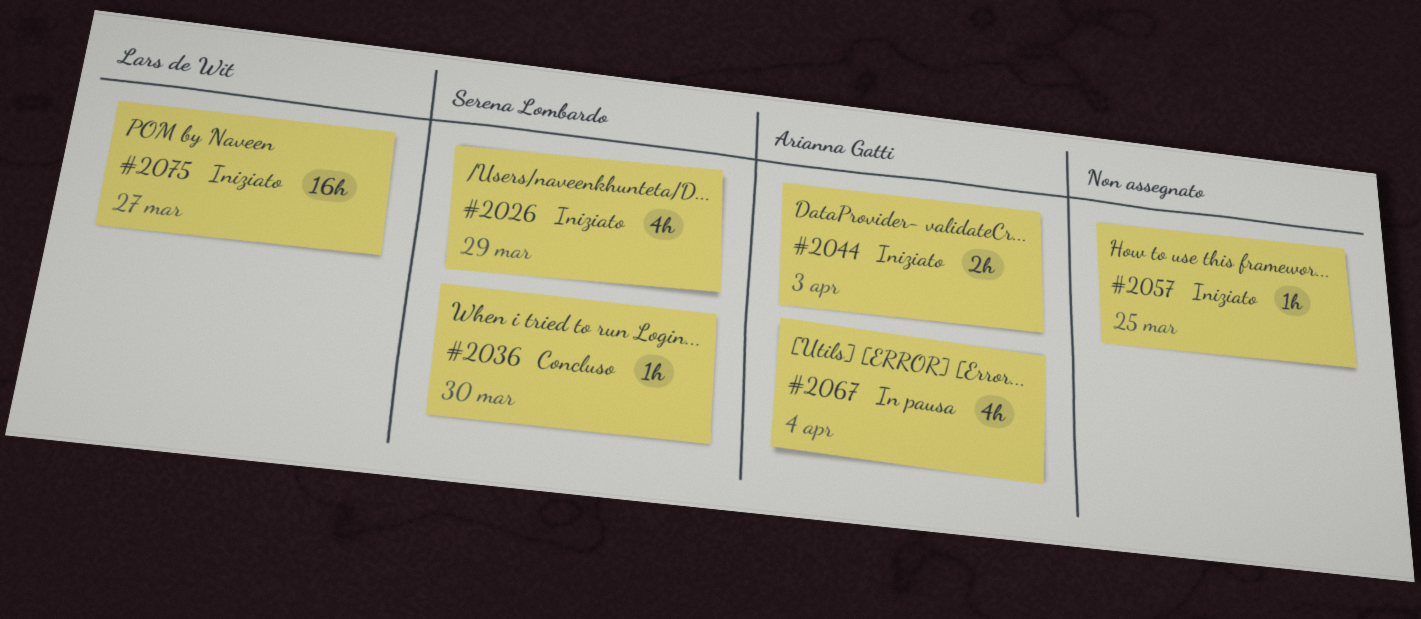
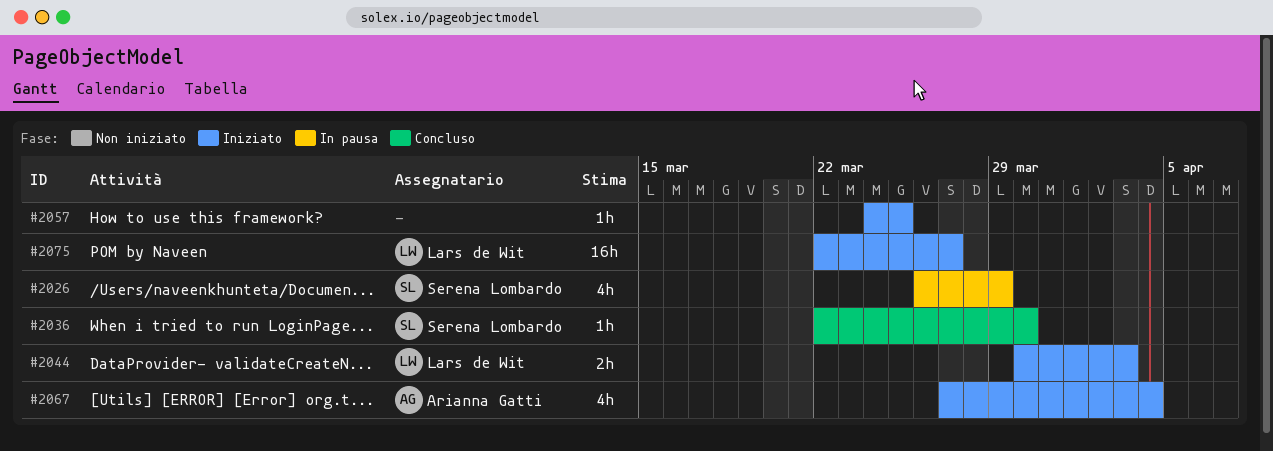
#2026, status: Iniziato -> In pausa
#2044, owner: Arianna Gatti -> Lars de Wit
#2067, status: In pausa -> Iniziato

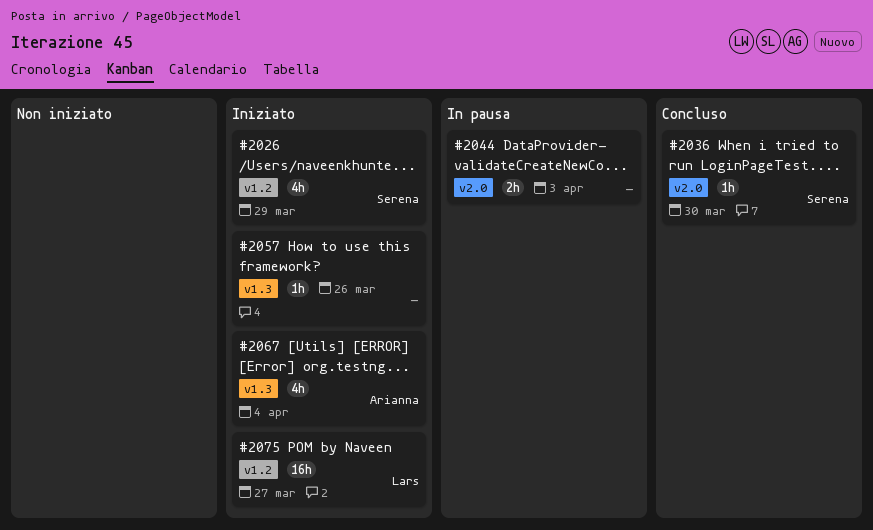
#2026, status: In pausa -> Iniziato
#2044, status: Iniziato -> In pausa
#2044, owner: Lars de Wit -> none
#2057, due: Mar 25 -> Mar 26

